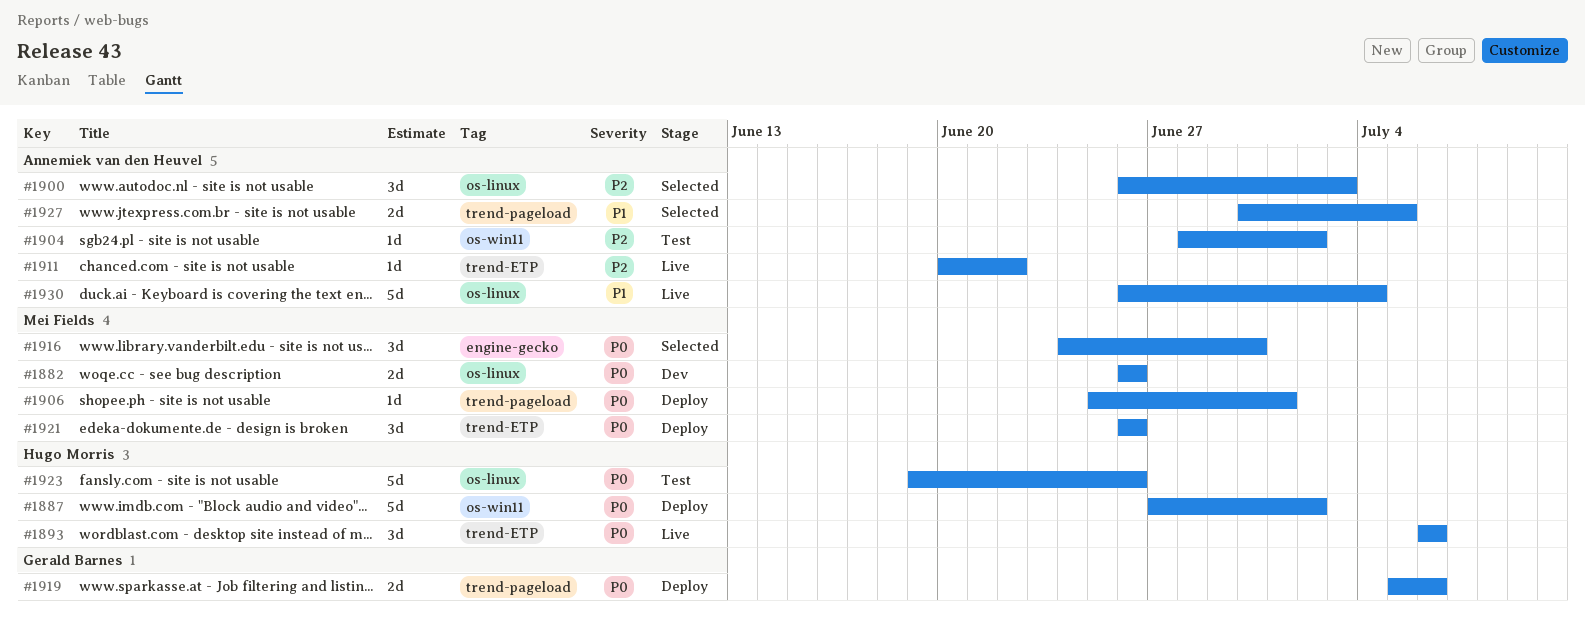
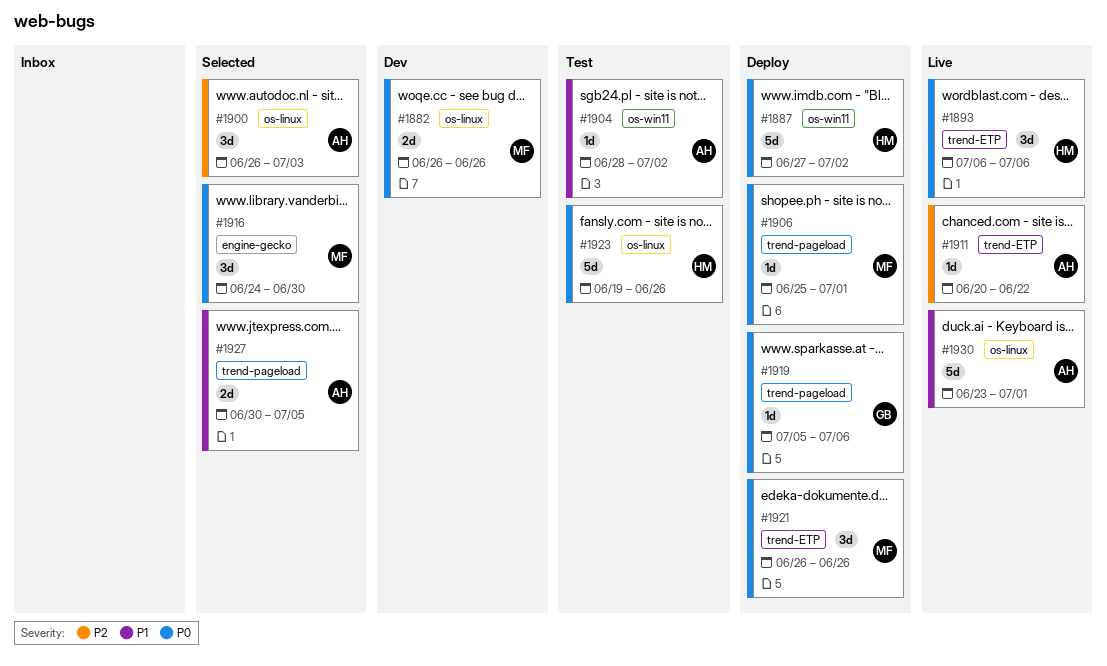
#1904, priority: P2 -> P1
#1919, estimate: 2d -> 1d
#1930, start: Jun 26 -> Jun 23
#1930, due: Jul 4 -> Jul 1

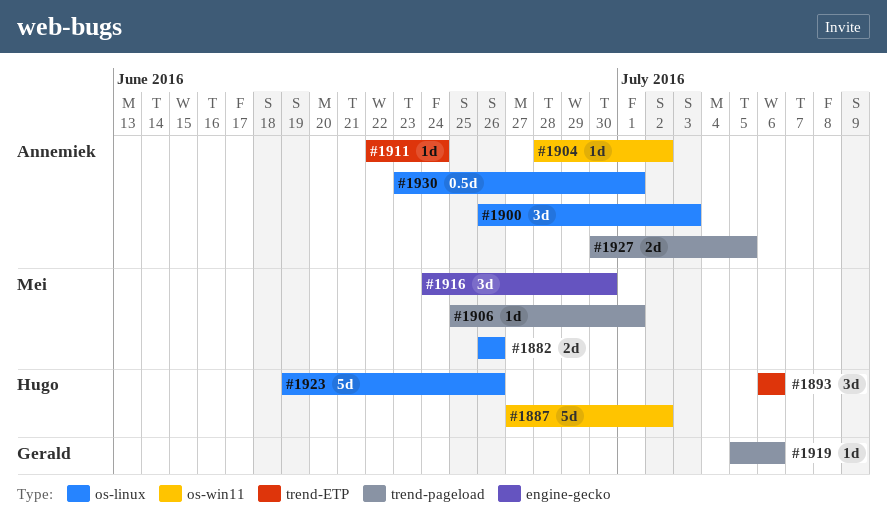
#1911, start: Jun 20 -> Jun 22
#1911, due: Jun 22 -> Jun 24
#1921: present -> none
#1930, estimate: 5d -> 0.5d

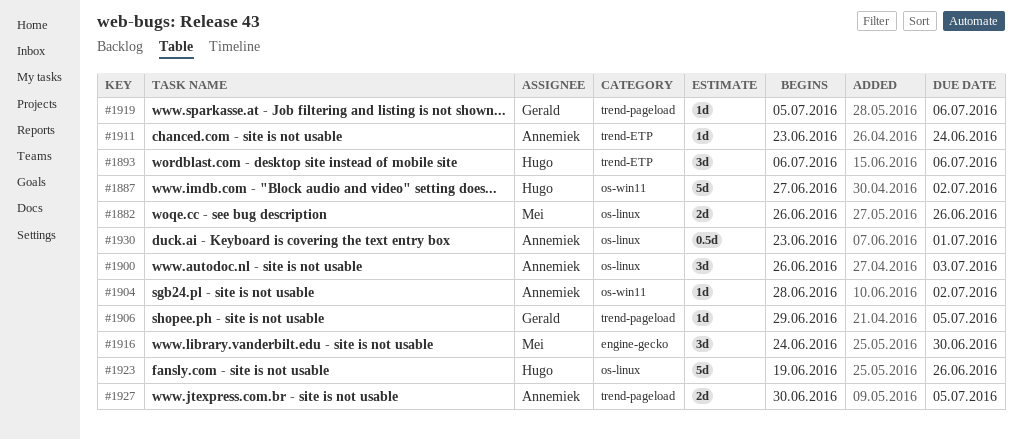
#1906, owner: Mei -> Gerald
#1906, start: Jun 25 -> Jun 29
#1906, due: Jul 1 -> Jul 5
#1911, start: Jun 22 -> Jun 23

